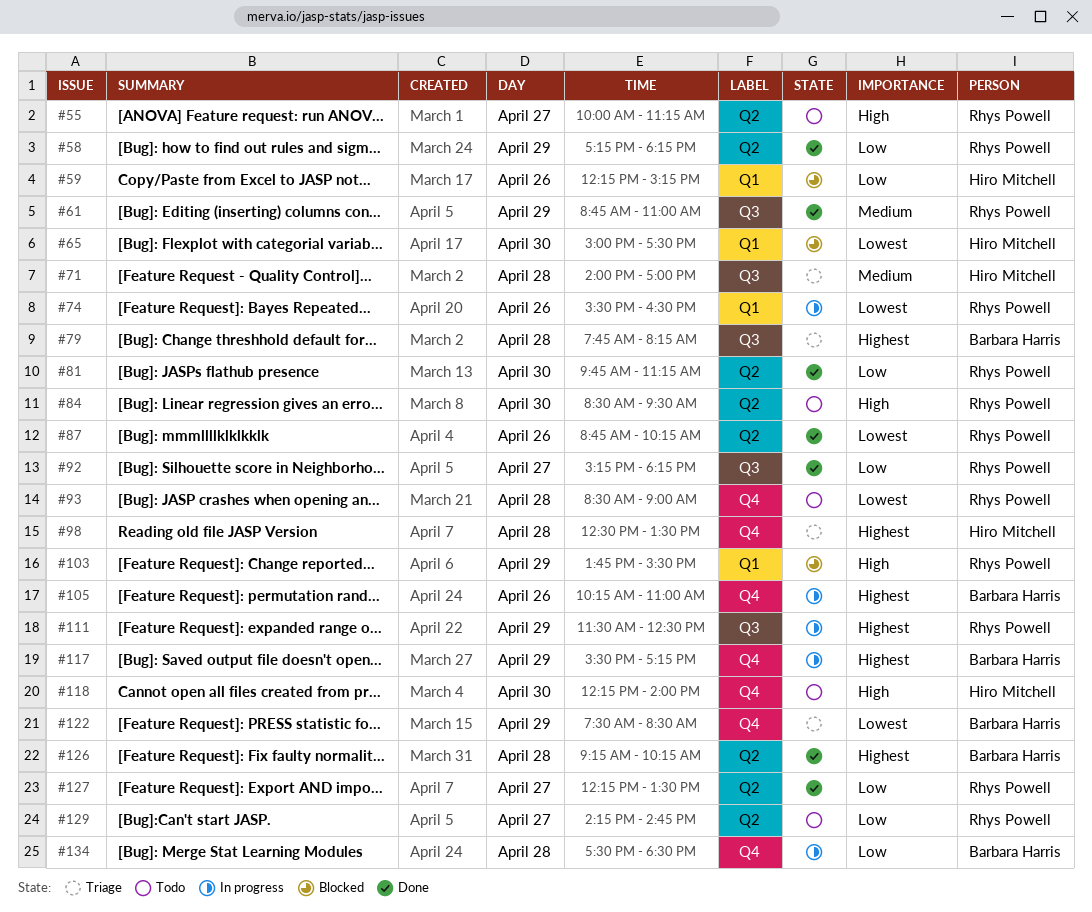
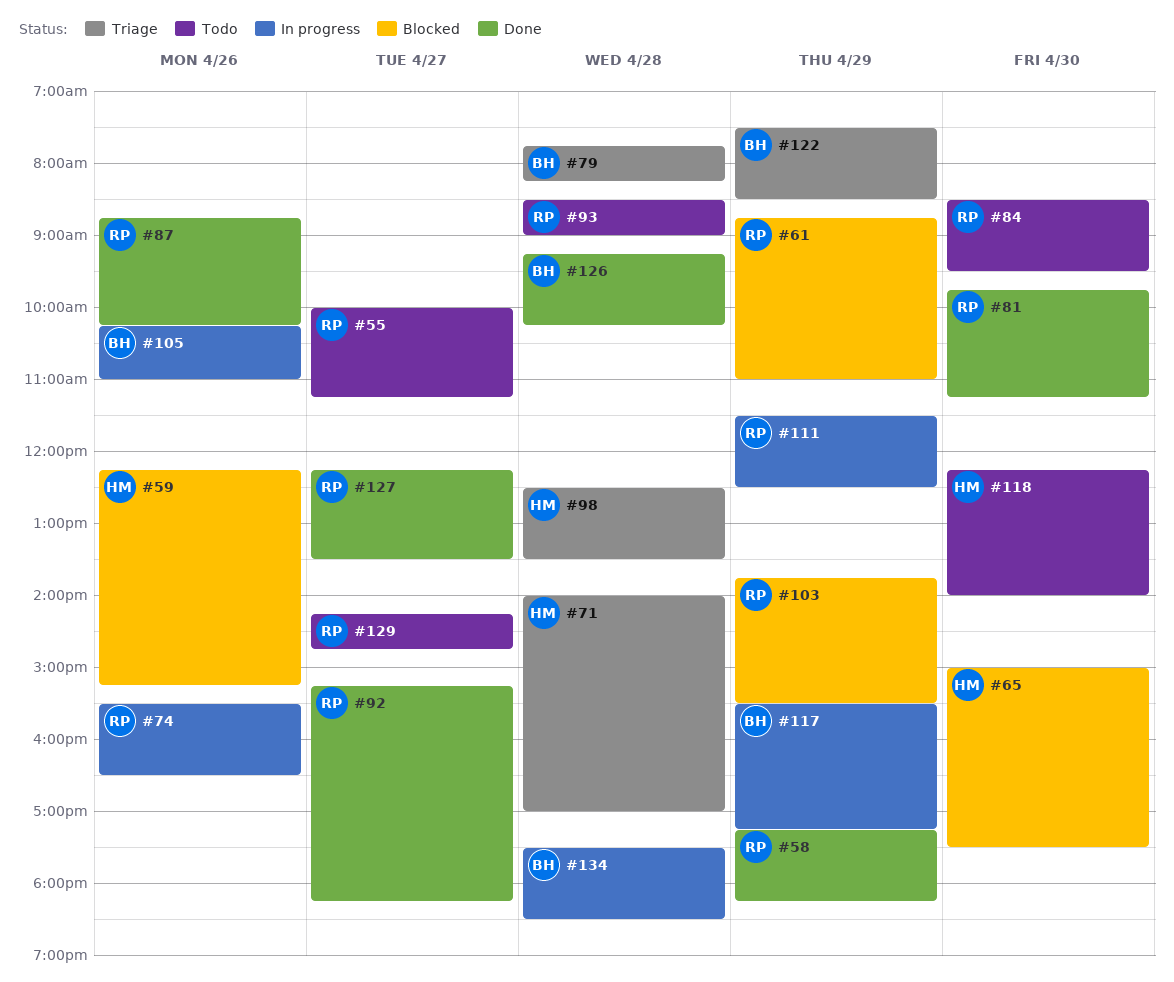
#61, status: Done -> Blocked

